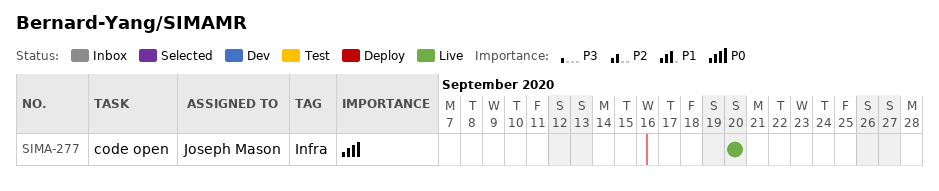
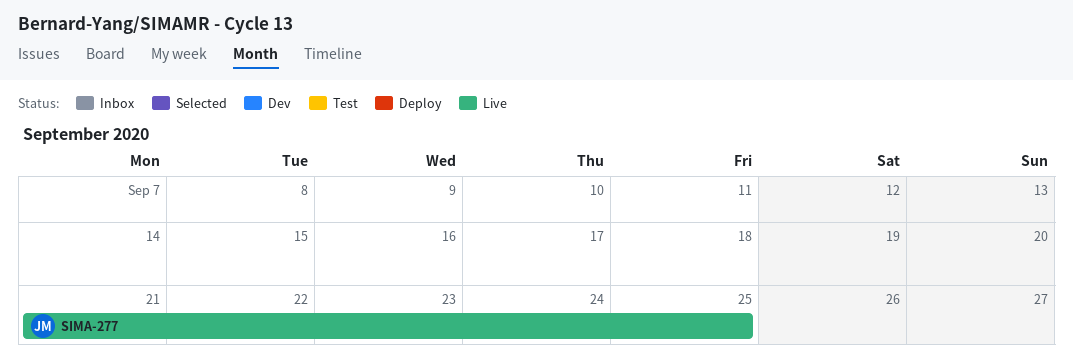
SIMA-277, start: Sep 20 -> Sep 21
SIMA-277, due: Sep 20 -> Sep 25

